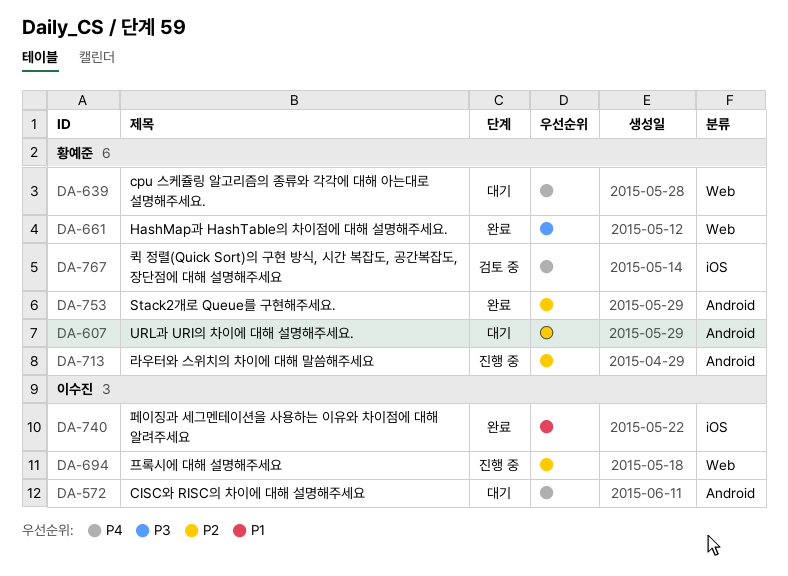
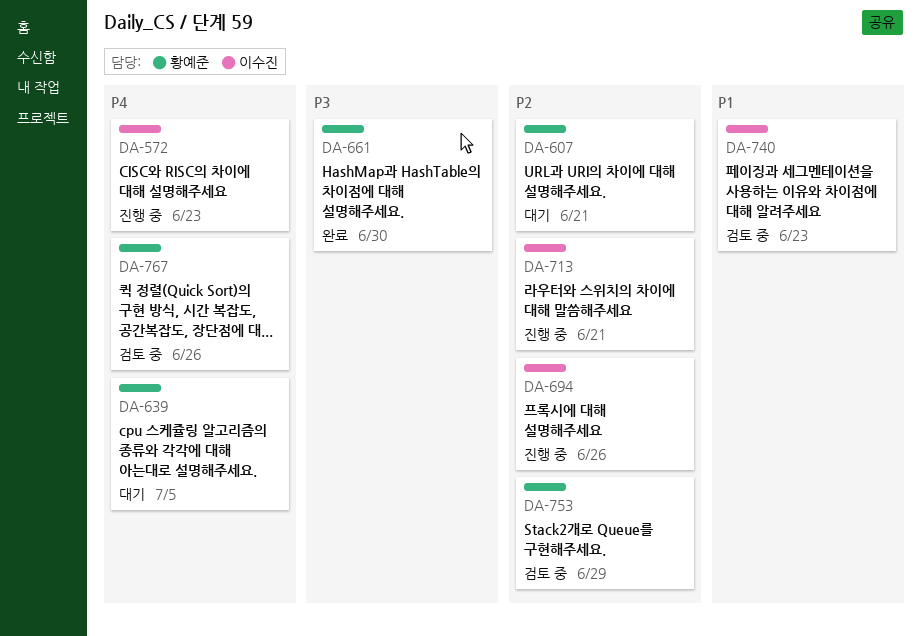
DA-572, status: 대기 -> 진행 중
DA-713, owner: 황예준 -> 이수진
DA-740, status: 완료 -> 검토 중
DA-753, status: 완료 -> 검토 중

